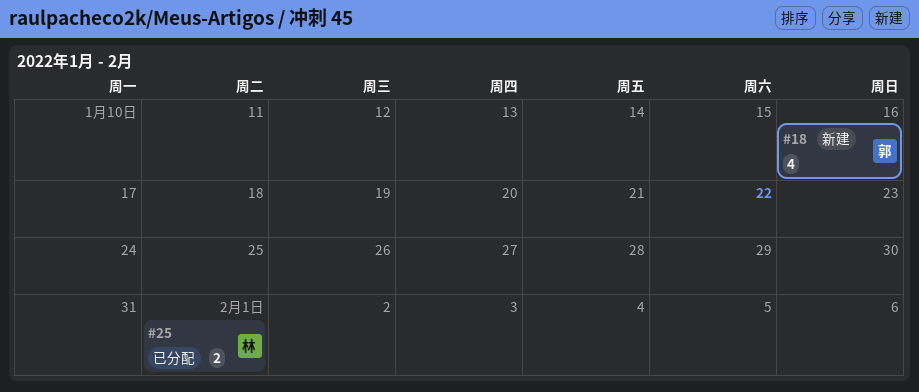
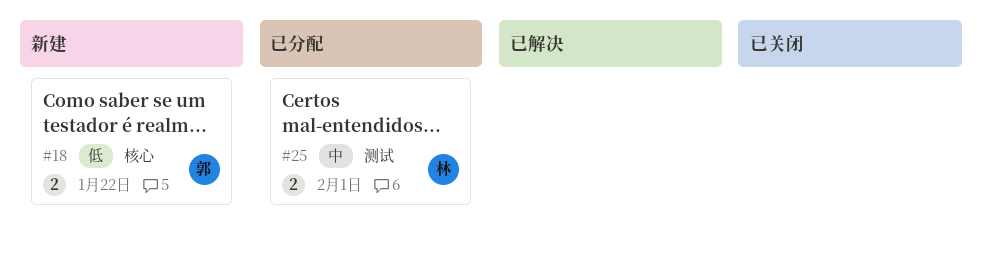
#18, estimate: 4 -> 2
#18, due: Jan 16 -> Jan 22

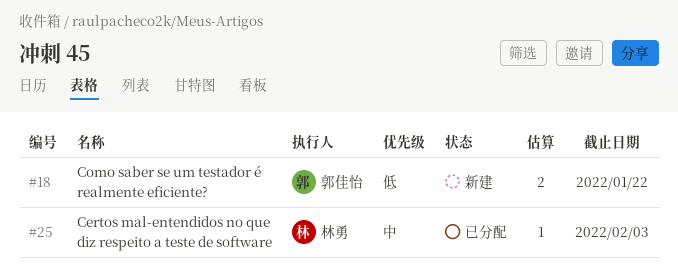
#25, estimate: 2 -> 1
#25, due: Feb 1 -> Feb 3

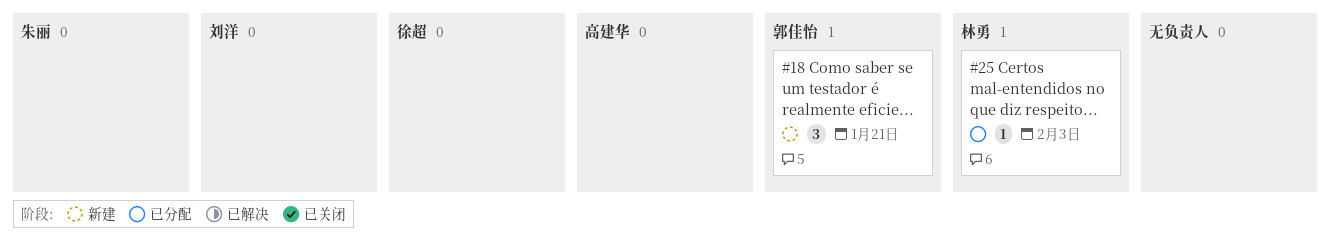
#18, estimate: 2 -> 3
#18, due: Jan 22 -> Jan 21

